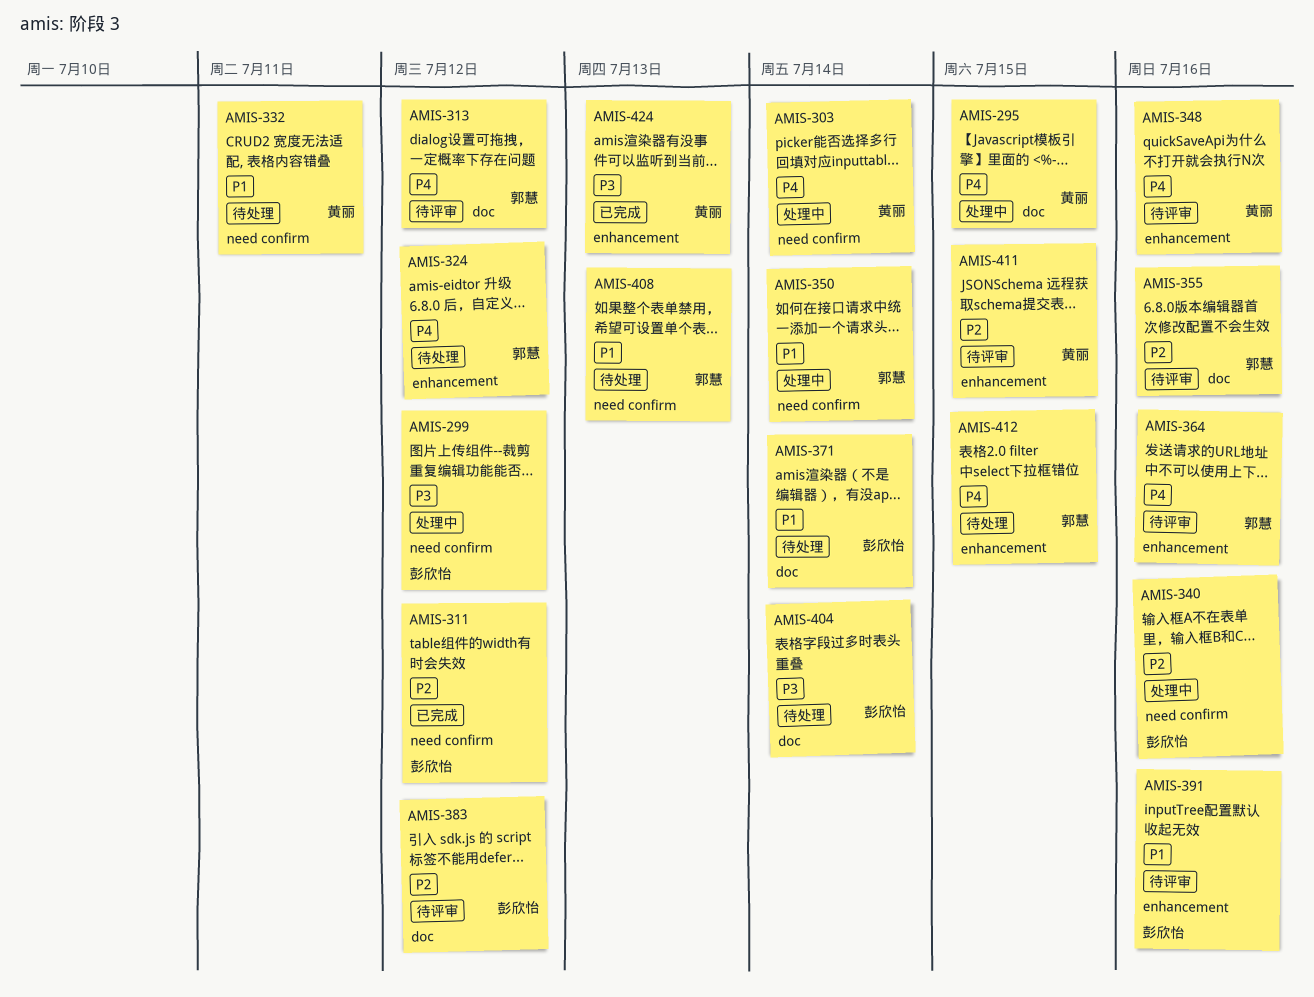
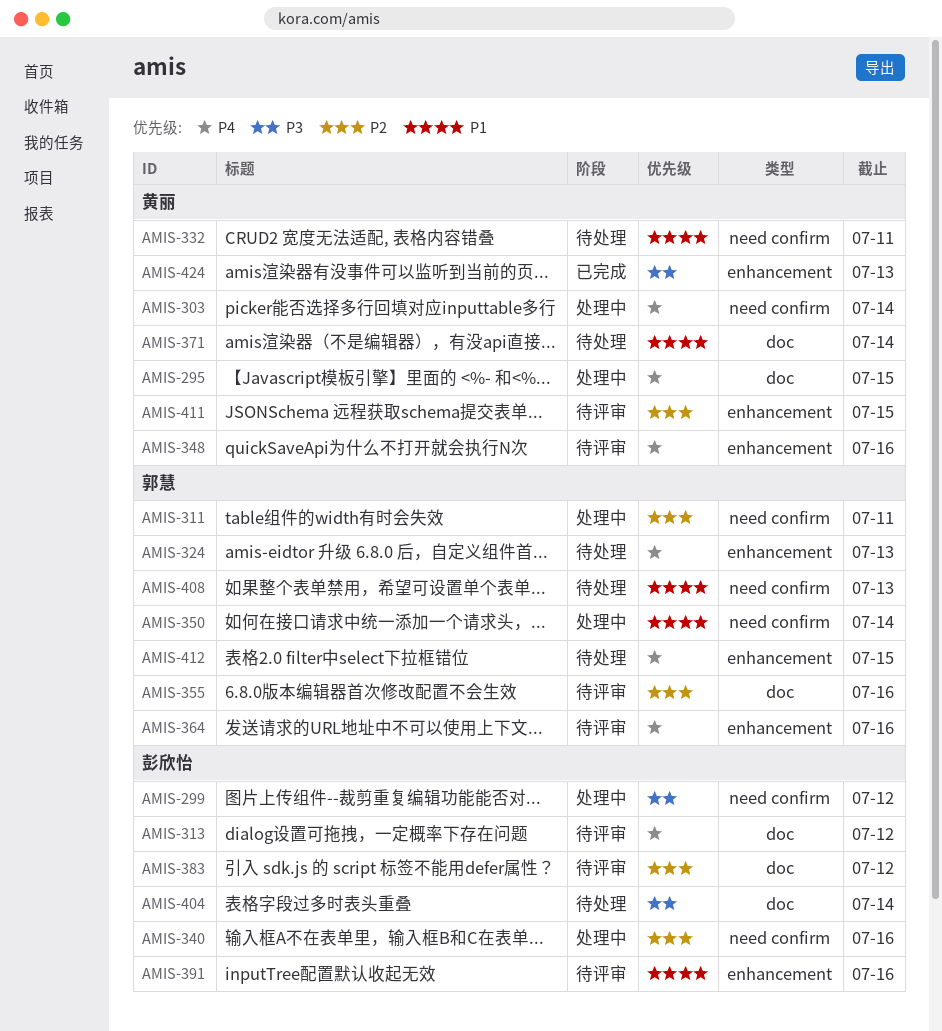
AMIS-311, status: 已完成 -> 处理中
AMIS-311, owner: 彭欣怡 -> 郭慧
AMIS-311, due: Jul 12 -> Jul 11
AMIS-313, owner: 郭慧 -> 彭欣怡
AMIS-324, due: Jul 12 -> Jul 13
AMIS-371, owner: 彭欣怡 -> 黄丽

